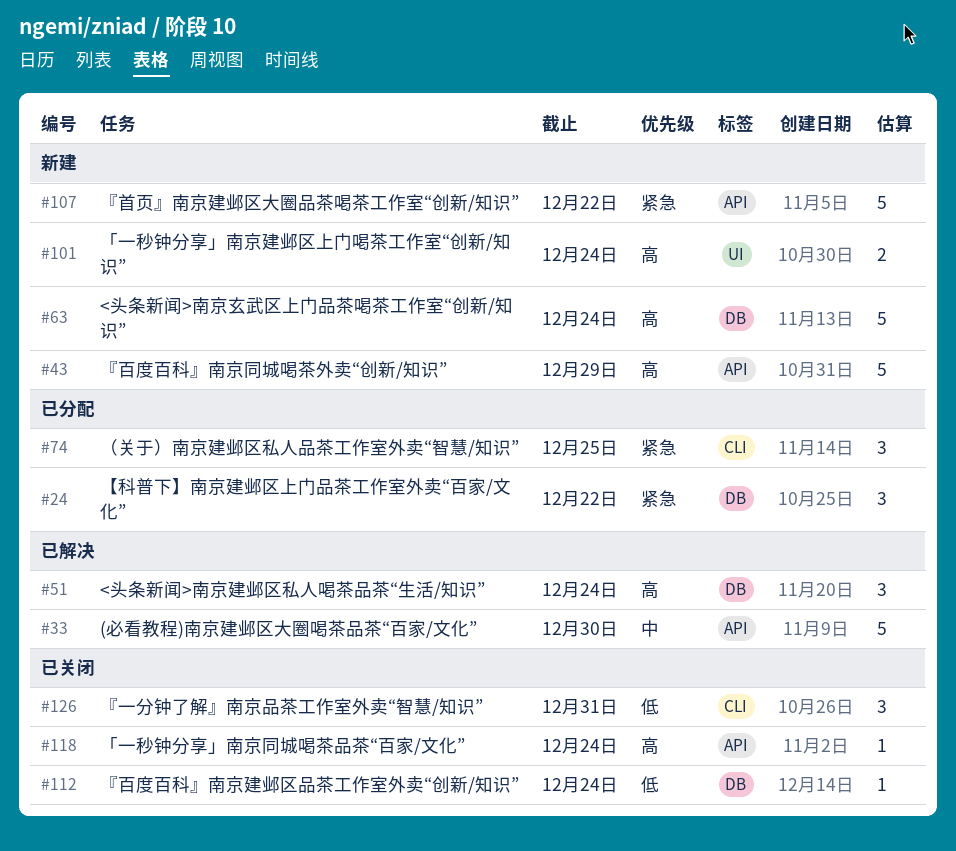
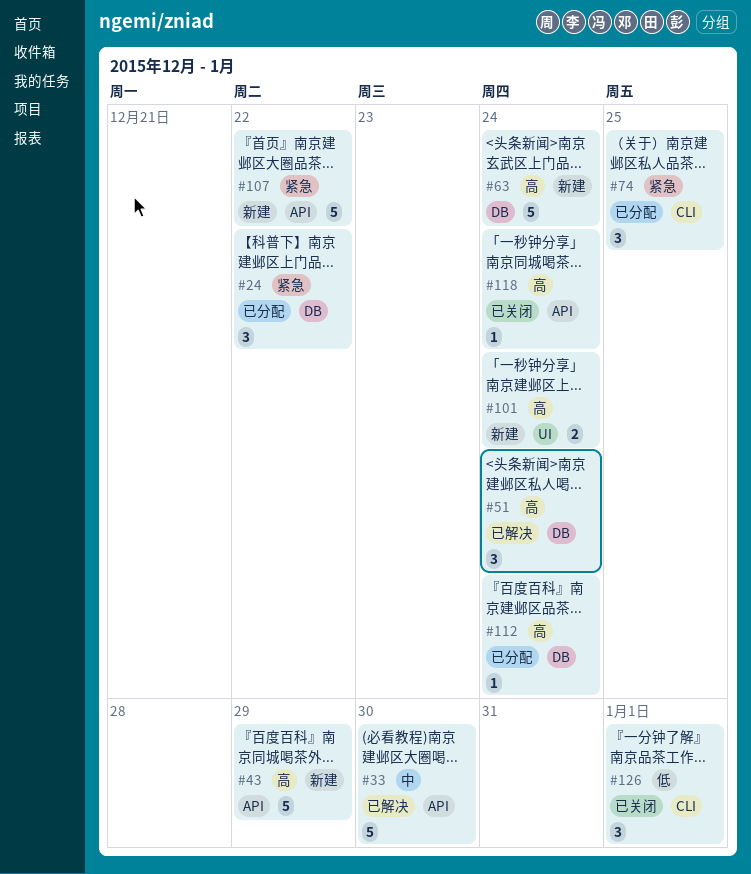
#112, status: 已关闭 -> 已分配
#112, priority: 低 -> 高
#126, due: Dec 31 -> Jan 1

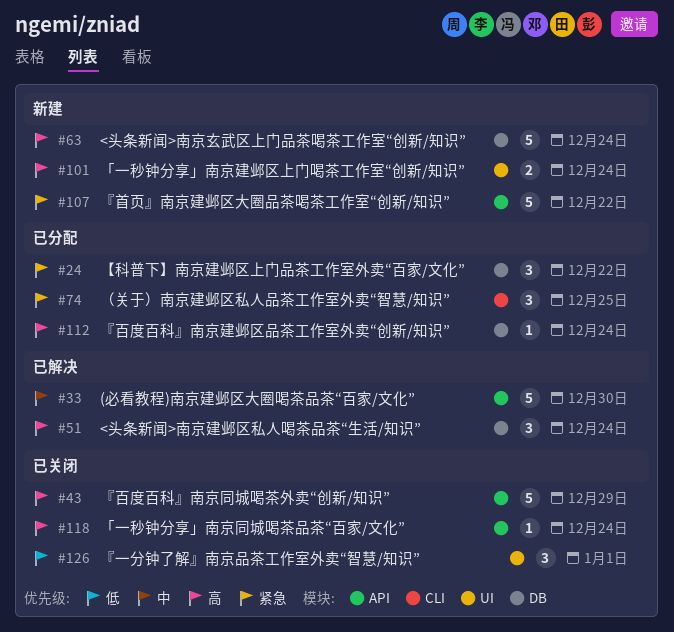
#43, status: 新建 -> 已关闭
#126, label: CLI -> UI

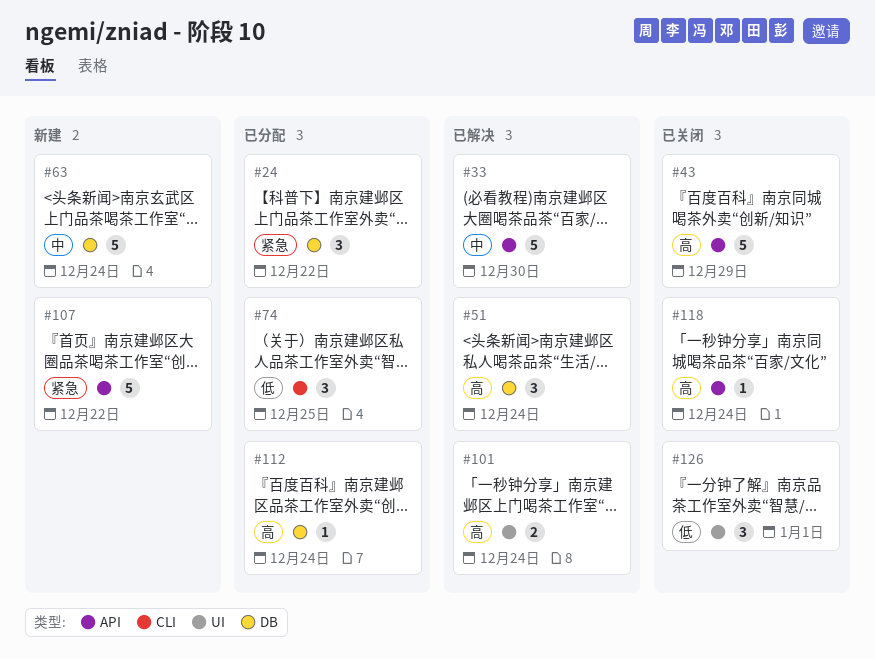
#63, priority: 高 -> 中
#74, priority: 紧急 -> 低
#101, status: 新建 -> 已解决

